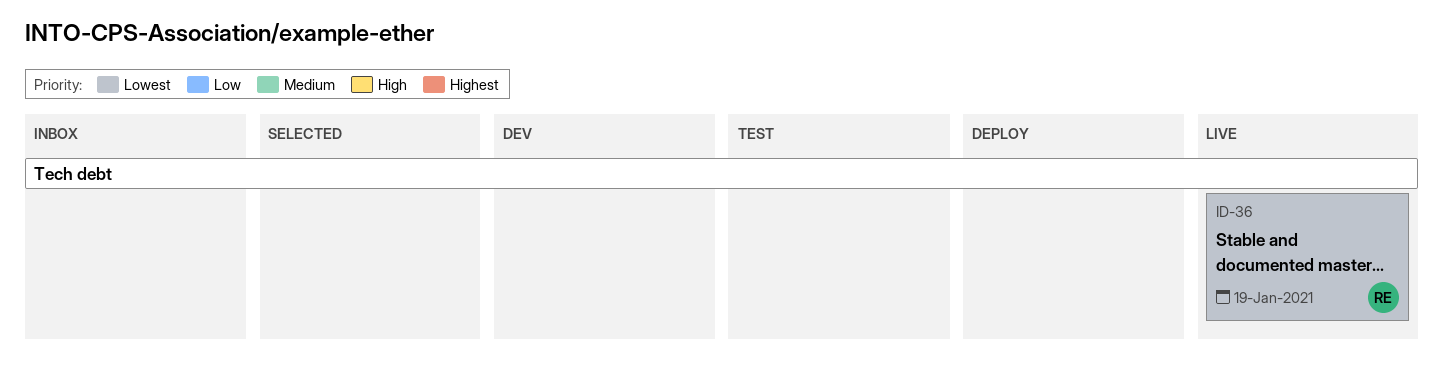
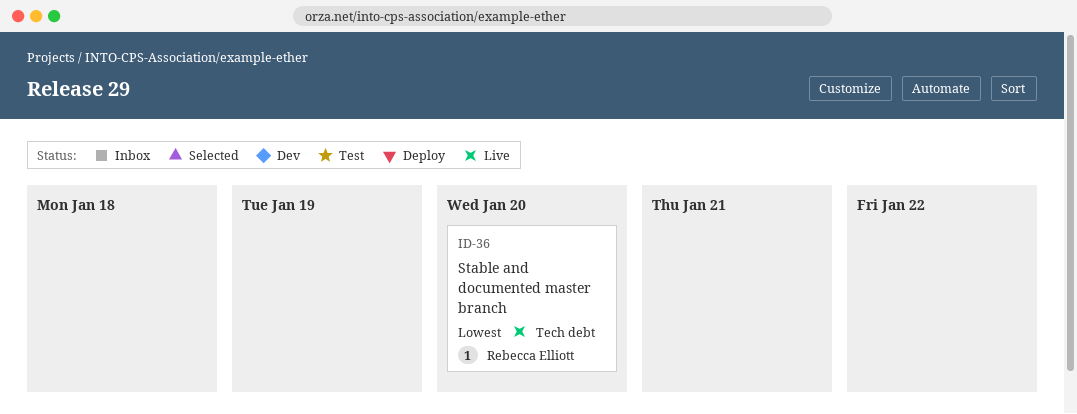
ID-36, due: Jan 19 -> Jan 20

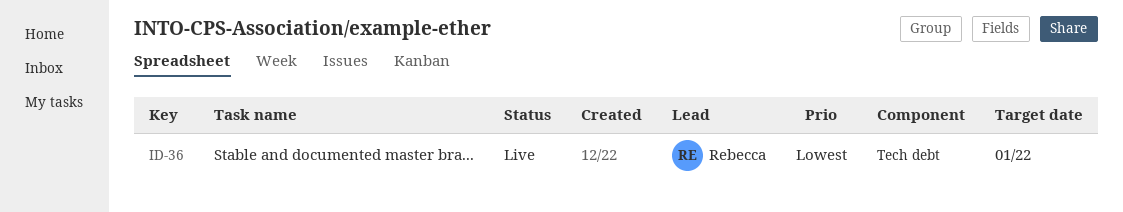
ID-36, due: Jan 20 -> Jan 22

